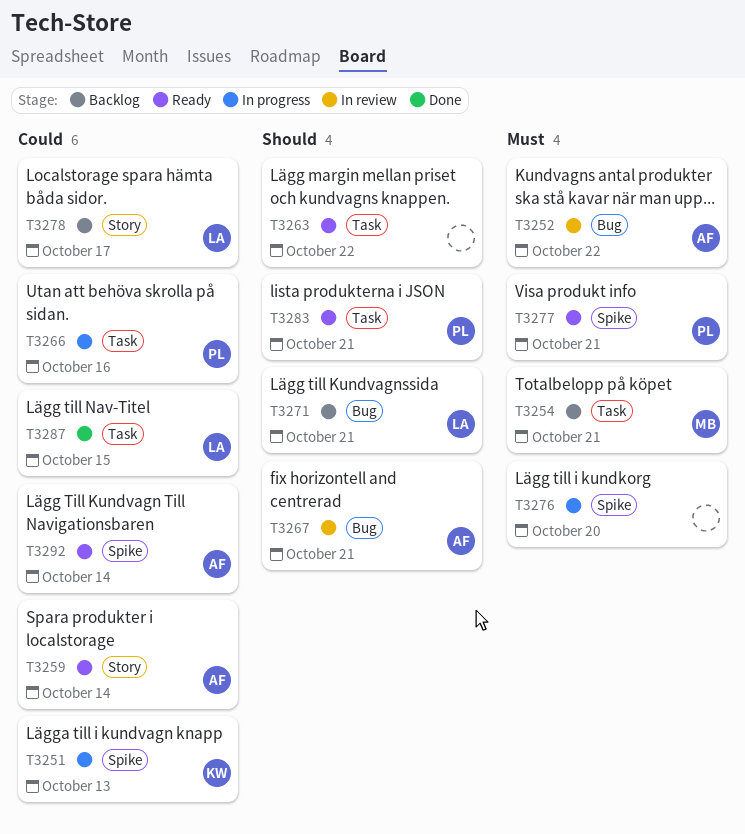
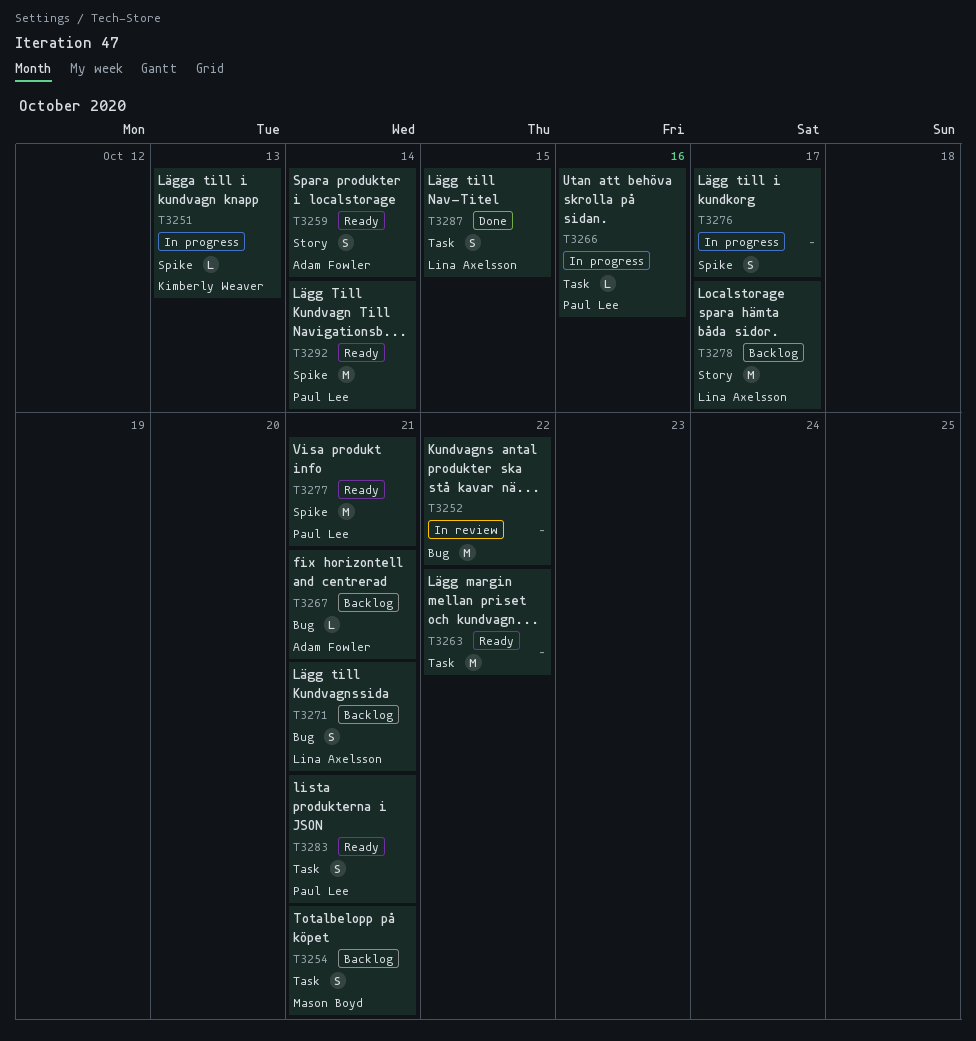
T3252, owner: Adam Fowler -> none
T3267, status: In review -> Backlog
T3276, due: Oct 20 -> Oct 17
T3292, owner: Adam Fowler -> Paul Lee

